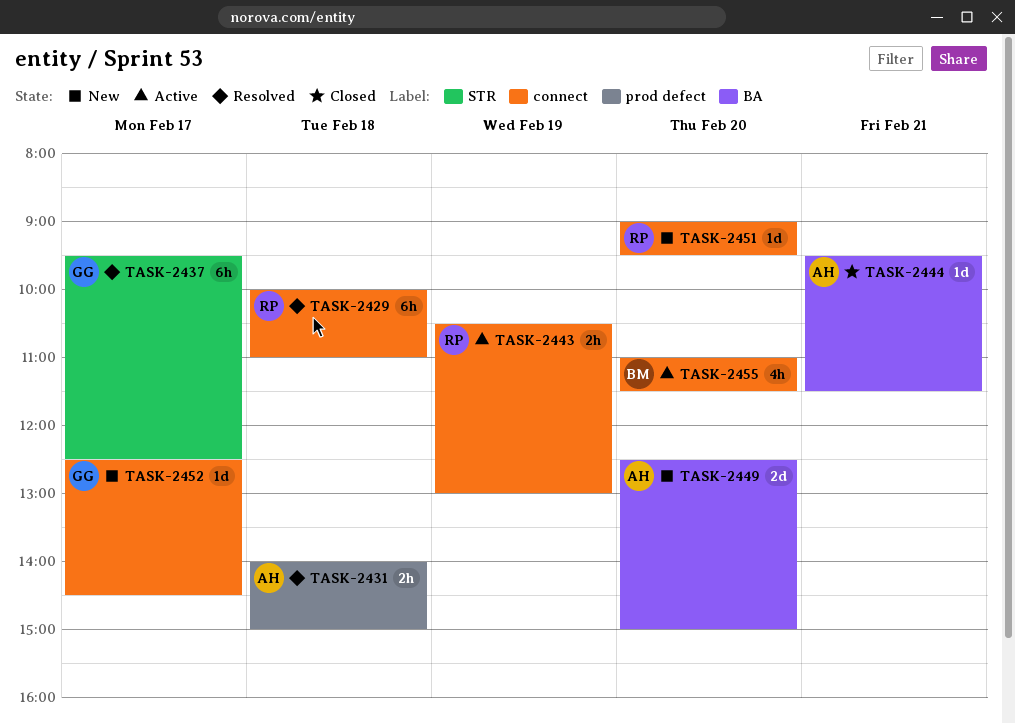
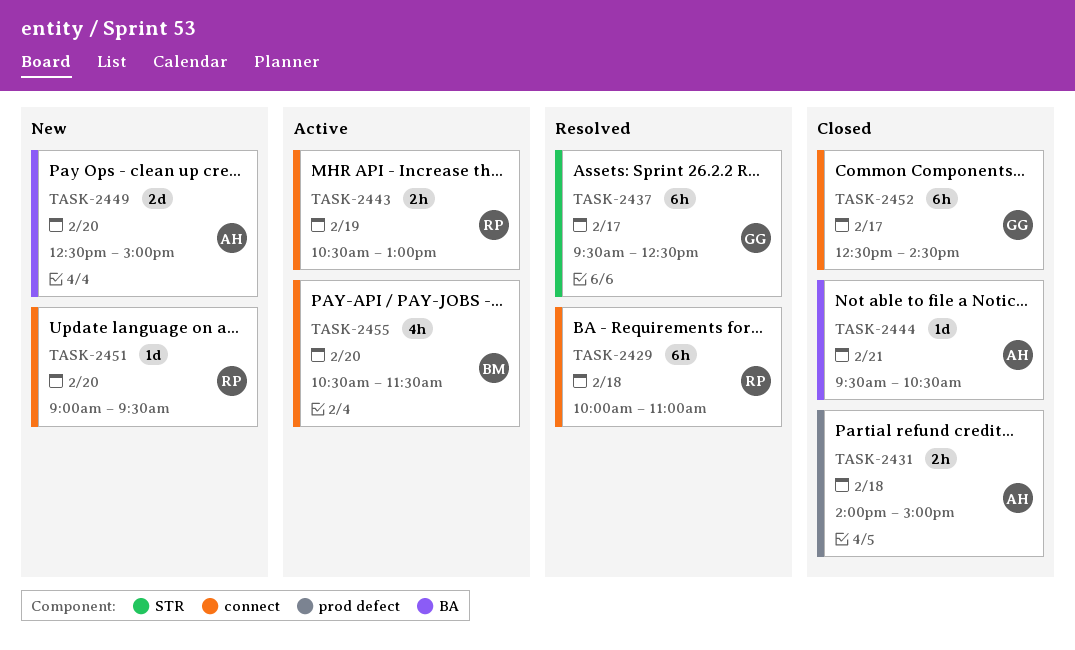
TASK-2431, status: Resolved -> Closed
TASK-2444, ends: 11:30 -> 10:30
TASK-2452, status: New -> Closed
TASK-2452, estimate: 1d -> 6h
TASK-2455, begins: 11:00 -> 10:30

